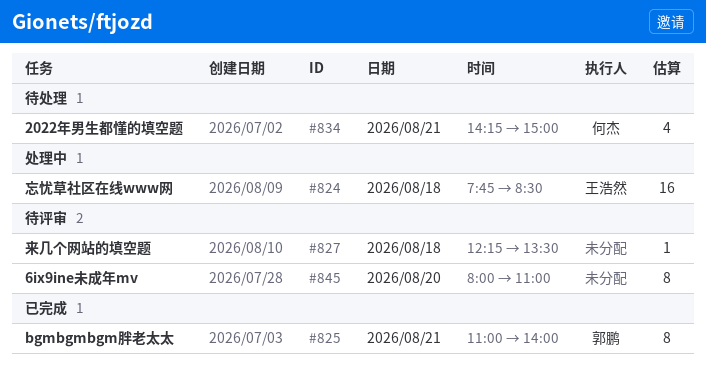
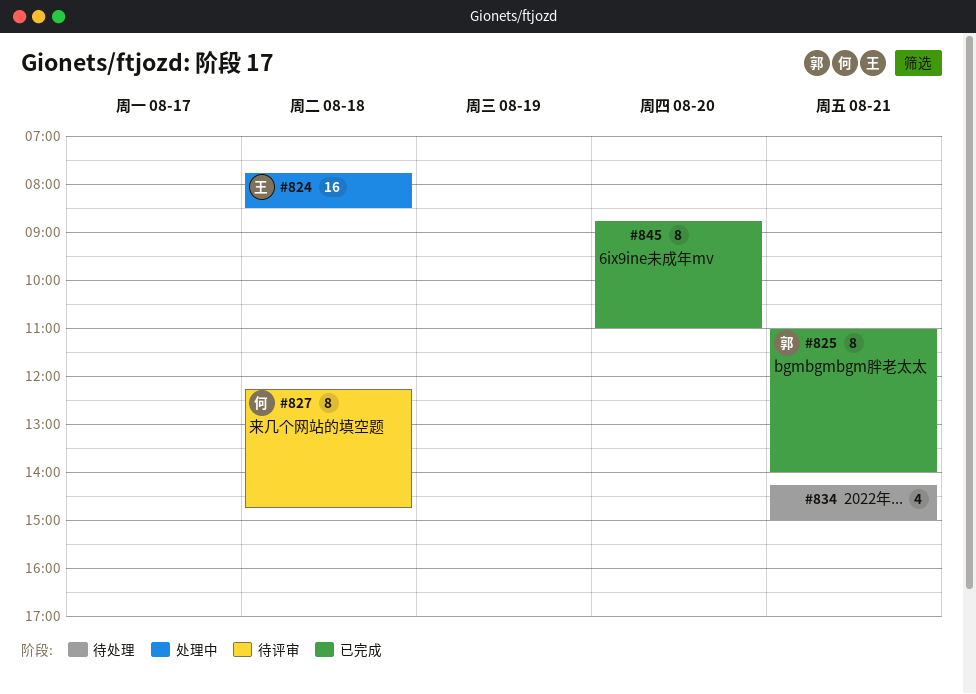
#827, owner: none -> 何杰
#827, estimate: 1 -> 8
#827, ends: 13:30 -> 14:45
#834, owner: 何杰 -> none
#845, status: 待评审 -> 已完成
#845, begins: 08:00 -> 08:45

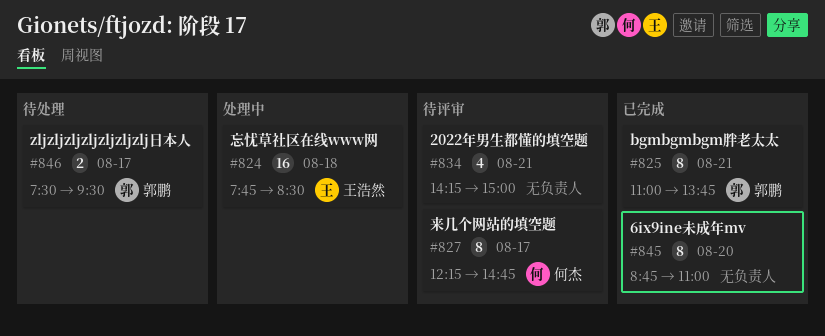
#825, ends: 14:00 -> 13:45
#827, day: Aug 18 -> Aug 17
#834, status: 待处理 -> 待评审
#846: none -> present

